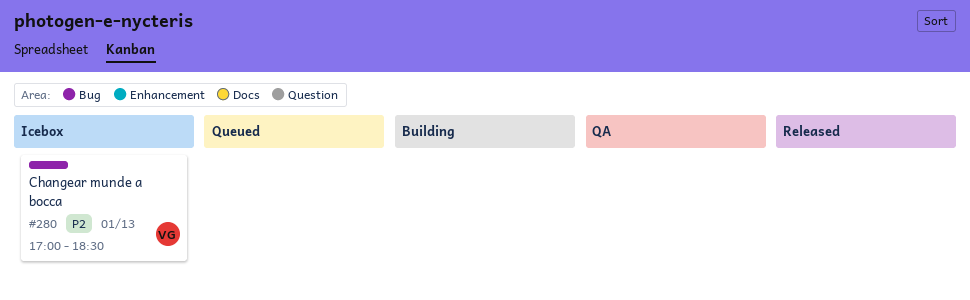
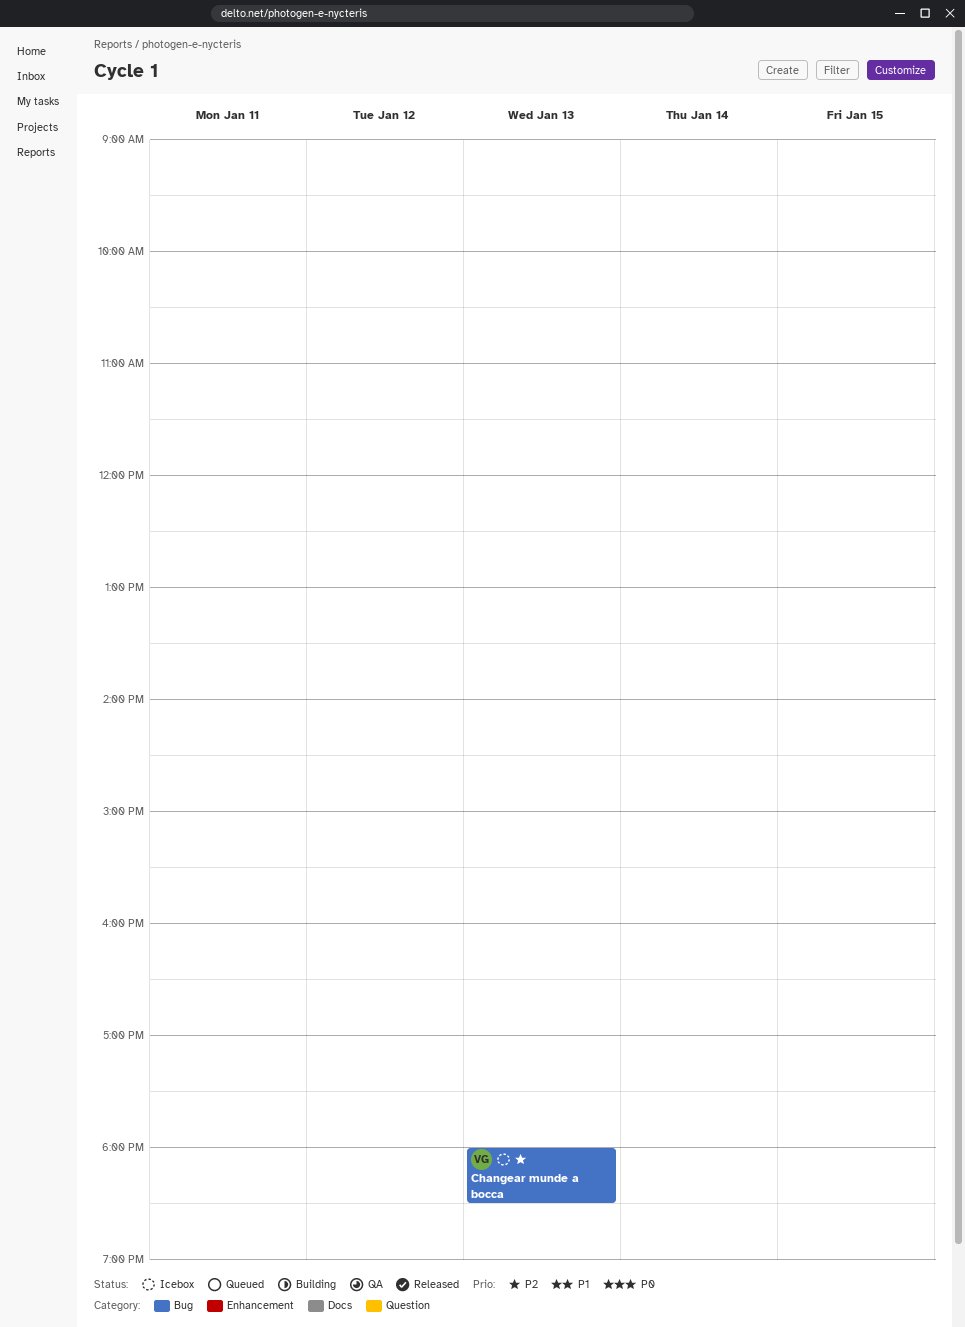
Changear munde a bocca, begins: 17:00 -> 18:00

